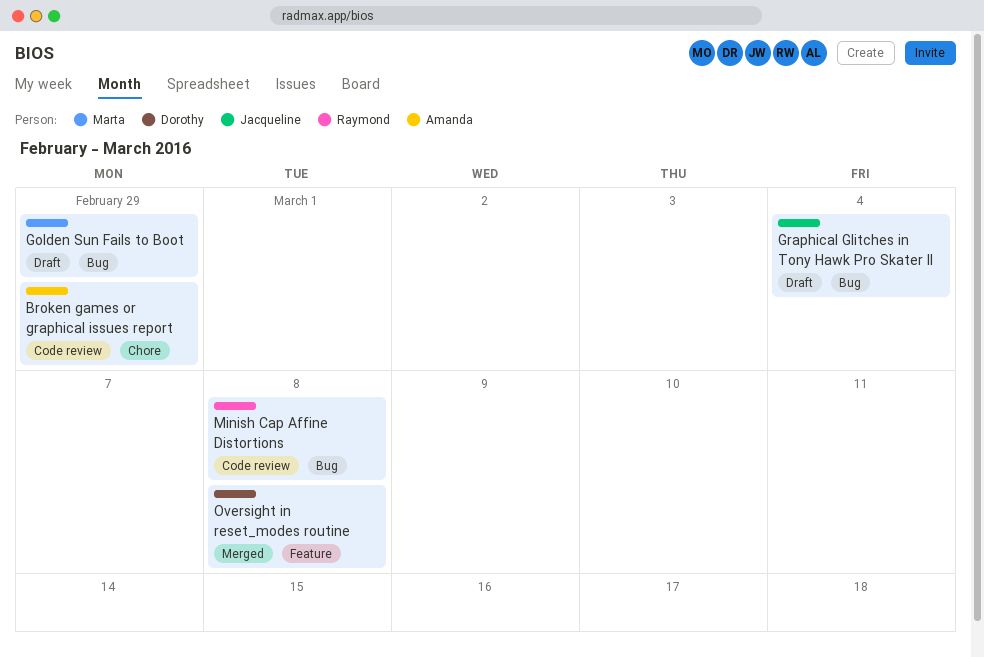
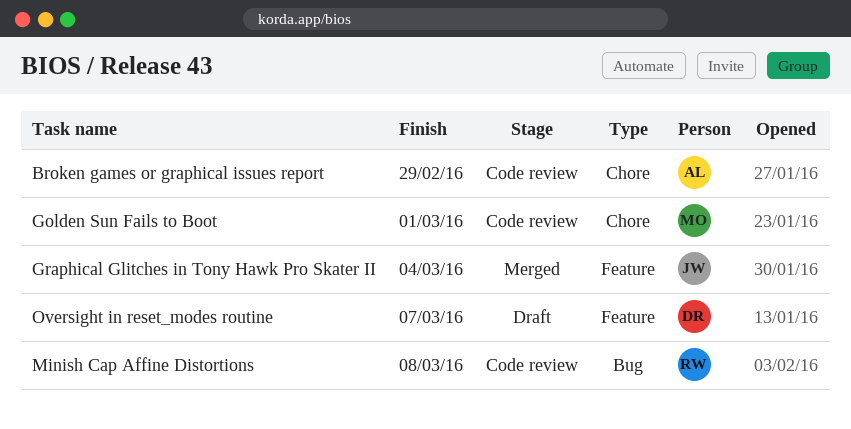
Golden Sun Fails to Boot, status: Draft -> Code review
Golden Sun Fails to Boot, label: Bug -> Chore
Golden Sun Fails to Boot, due: Feb 29 -> Mar 1
Graphical Glitches in Tony Hawk Pro Skater II, status: Draft -> Merged
Graphical Glitches in Tony Hawk Pro Skater II, label: Bug -> Feature
Oversight in reset_modes routine, status: Merged -> Draft
Oversight in reset_modes routine, due: Mar 8 -> Mar 7

